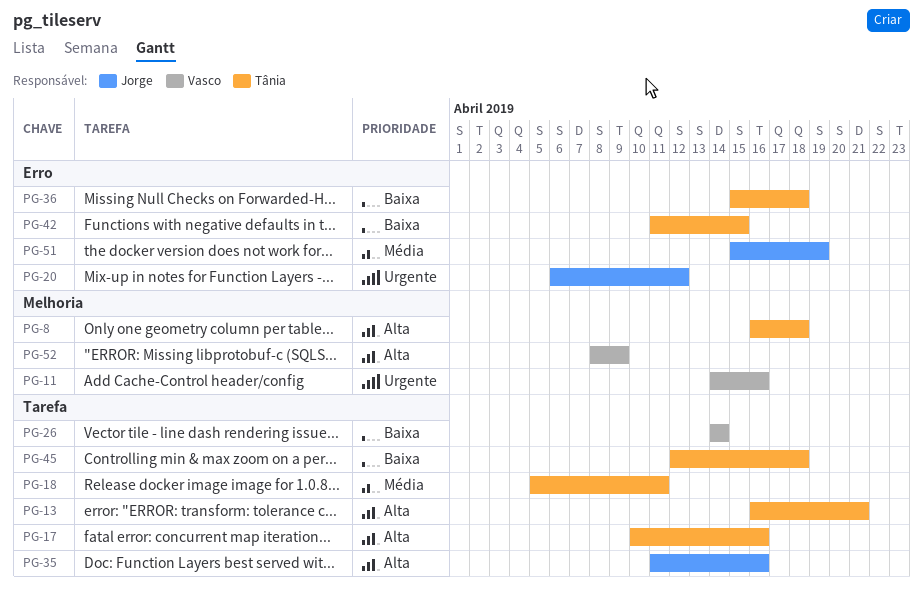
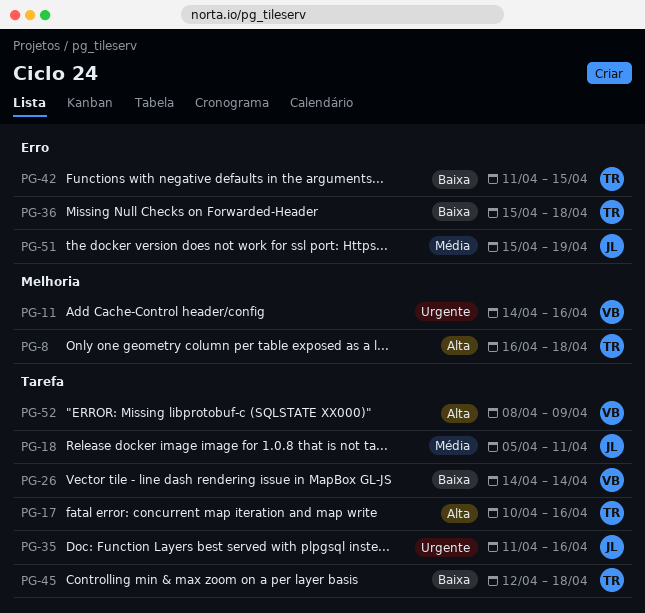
PG-13: present -> none
PG-18, owner: Tânia -> Jorge
PG-20: present -> none
PG-35, priority: Alta -> Urgente
PG-52, label: Melhoria -> Tarefa

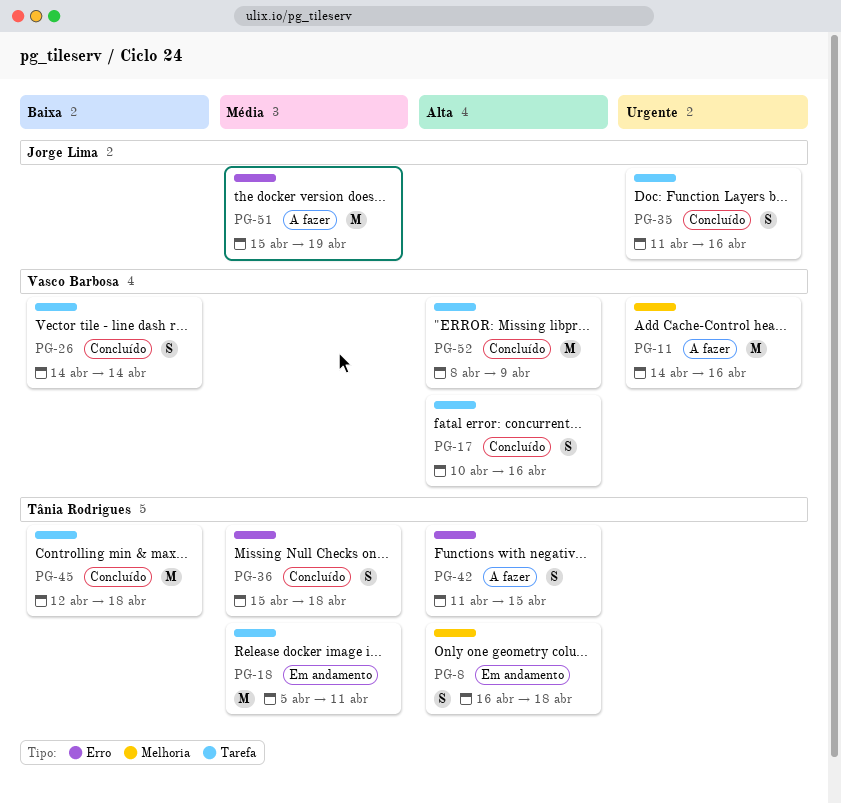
PG-17, owner: Tânia Rodrigues -> Vasco Barbosa
PG-18, owner: Jorge Lima -> Tânia Rodrigues
PG-36, priority: Baixa -> Média
PG-42, priority: Baixa -> Alta

